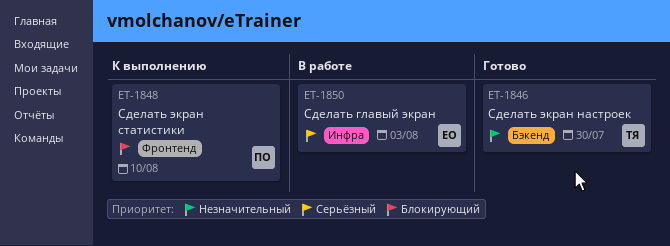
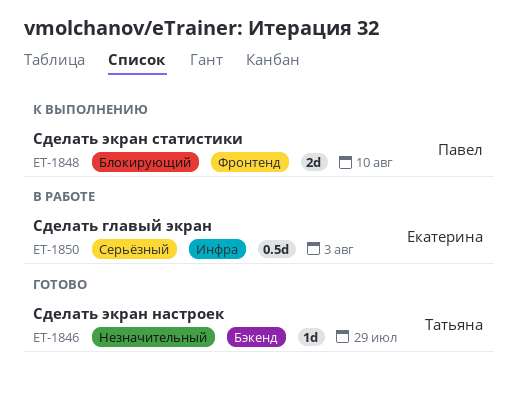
ET-1846, due: Jul 30 -> Jul 29

